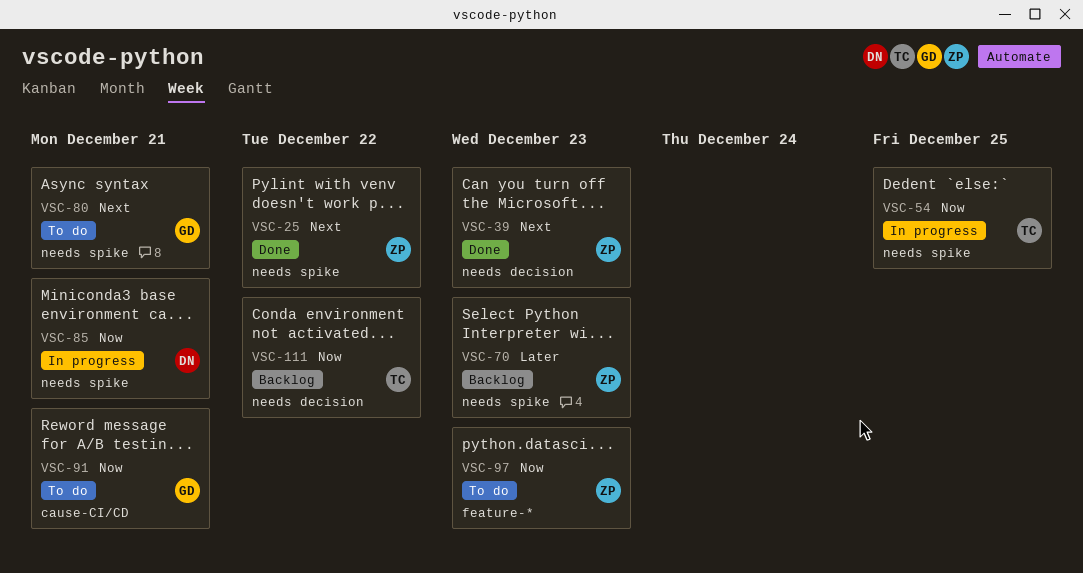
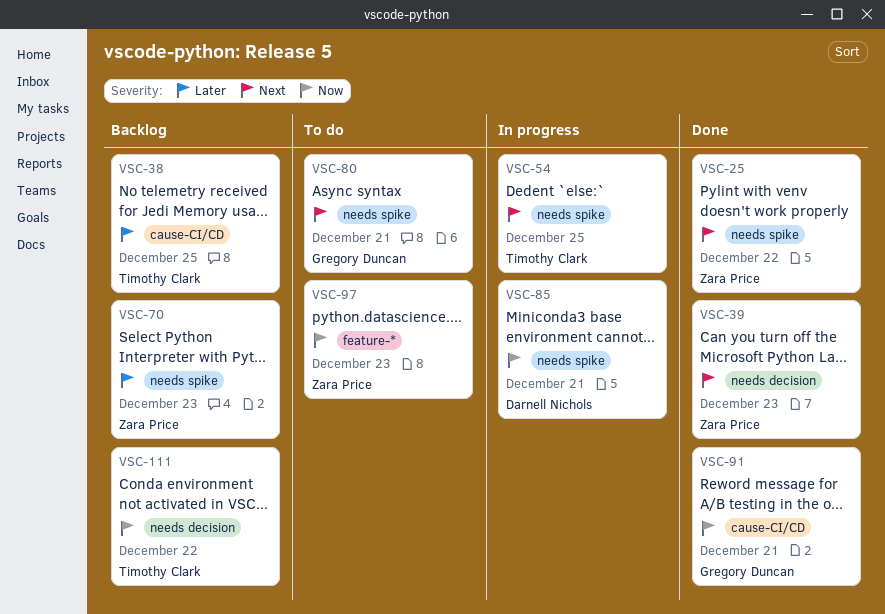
VSC-38: none -> present
VSC-54, priority: Now -> Next
VSC-91, status: To do -> Done

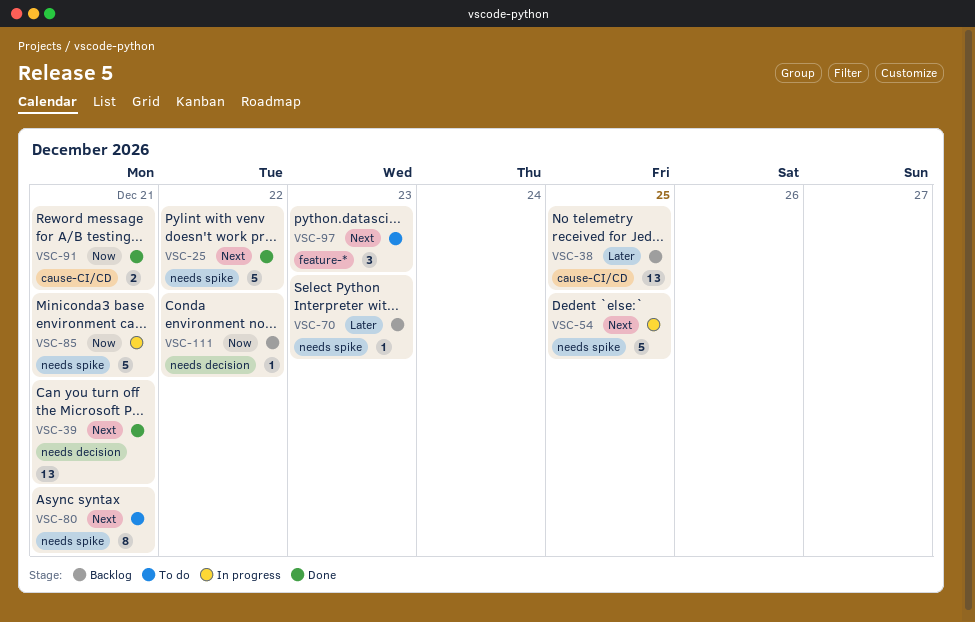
VSC-39, due: Dec 23 -> Dec 21
VSC-97, priority: Now -> Next

